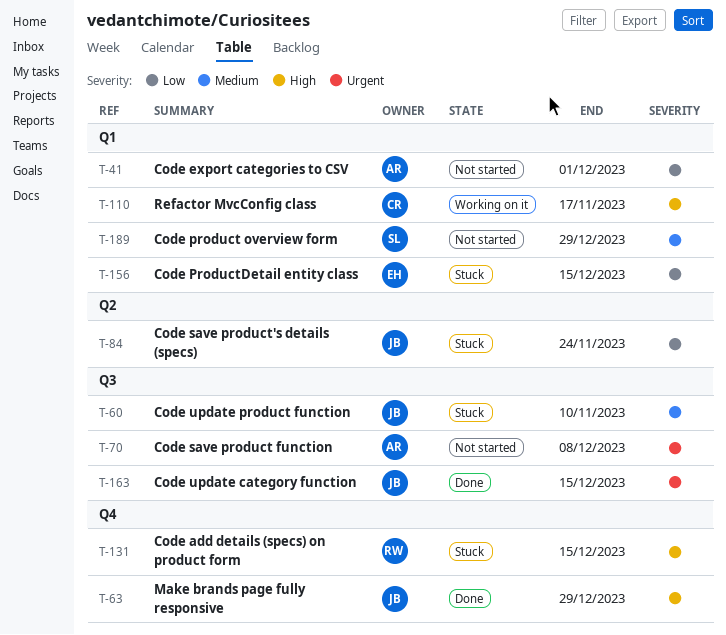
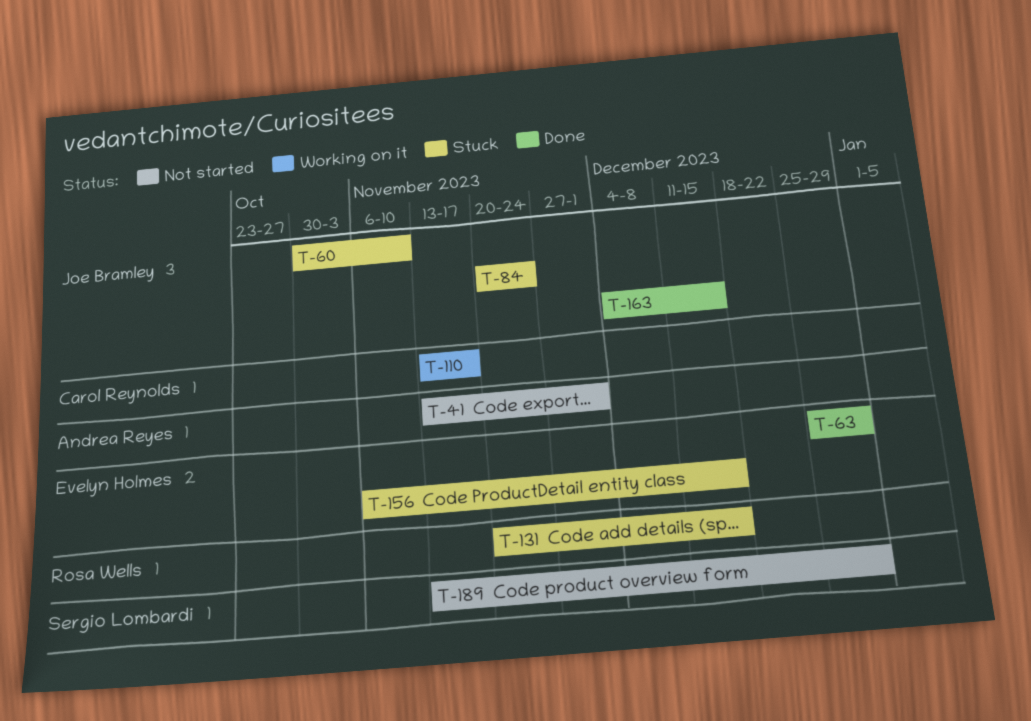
T-63, owner: Joe Bramley -> Evelyn Holmes
T-70: present -> none

